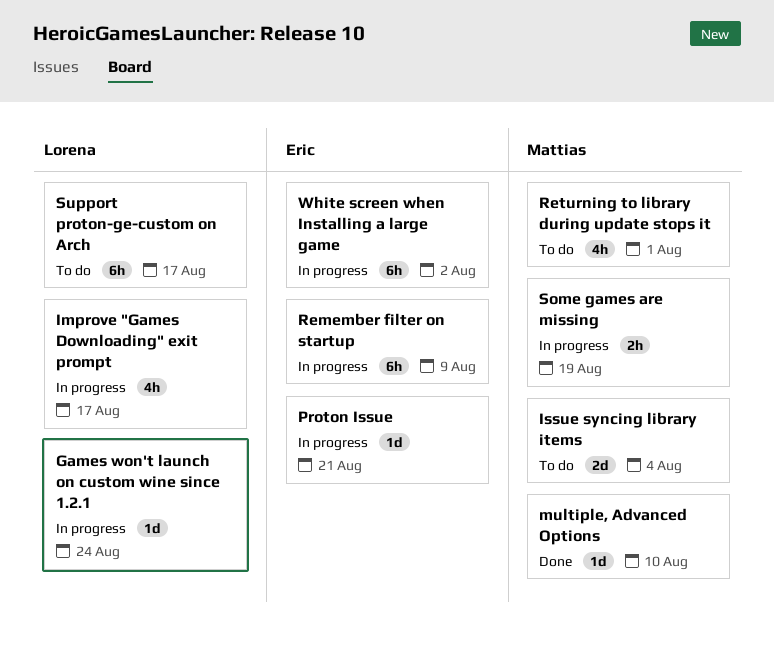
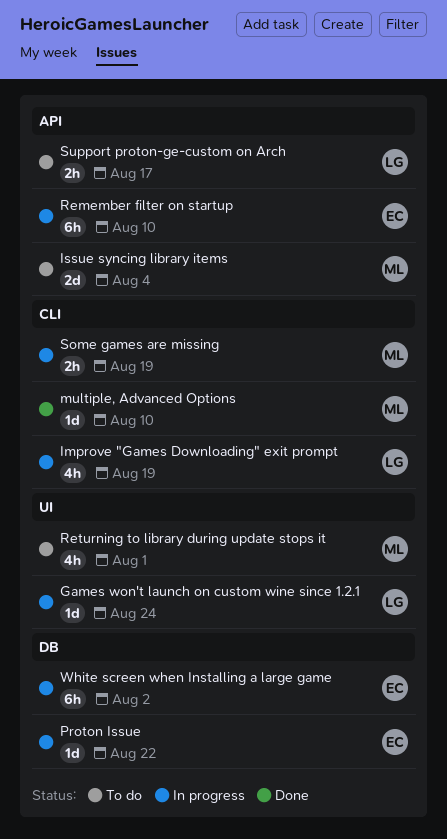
Improve "Games Downloading" exit prompt, due: Aug 17 -> Aug 19
Proton Issue, due: Aug 21 -> Aug 22
Remember filter on startup, due: Aug 9 -> Aug 10
Support proton-ge-custom on Arch, estimate: 6h -> 2h

